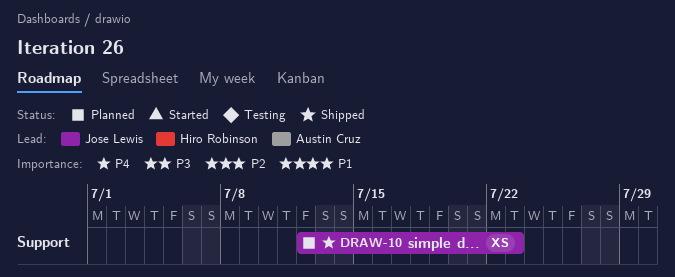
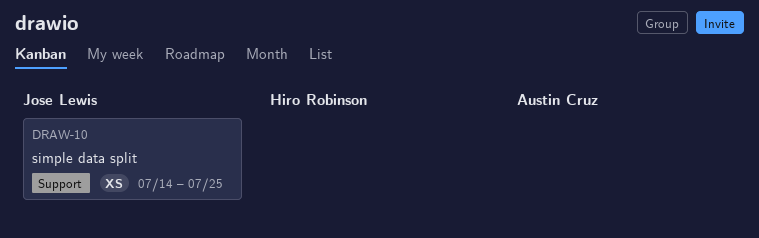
DRAW-10, start: Jul 12 -> Jul 14
DRAW-10, due: Jul 23 -> Jul 25

